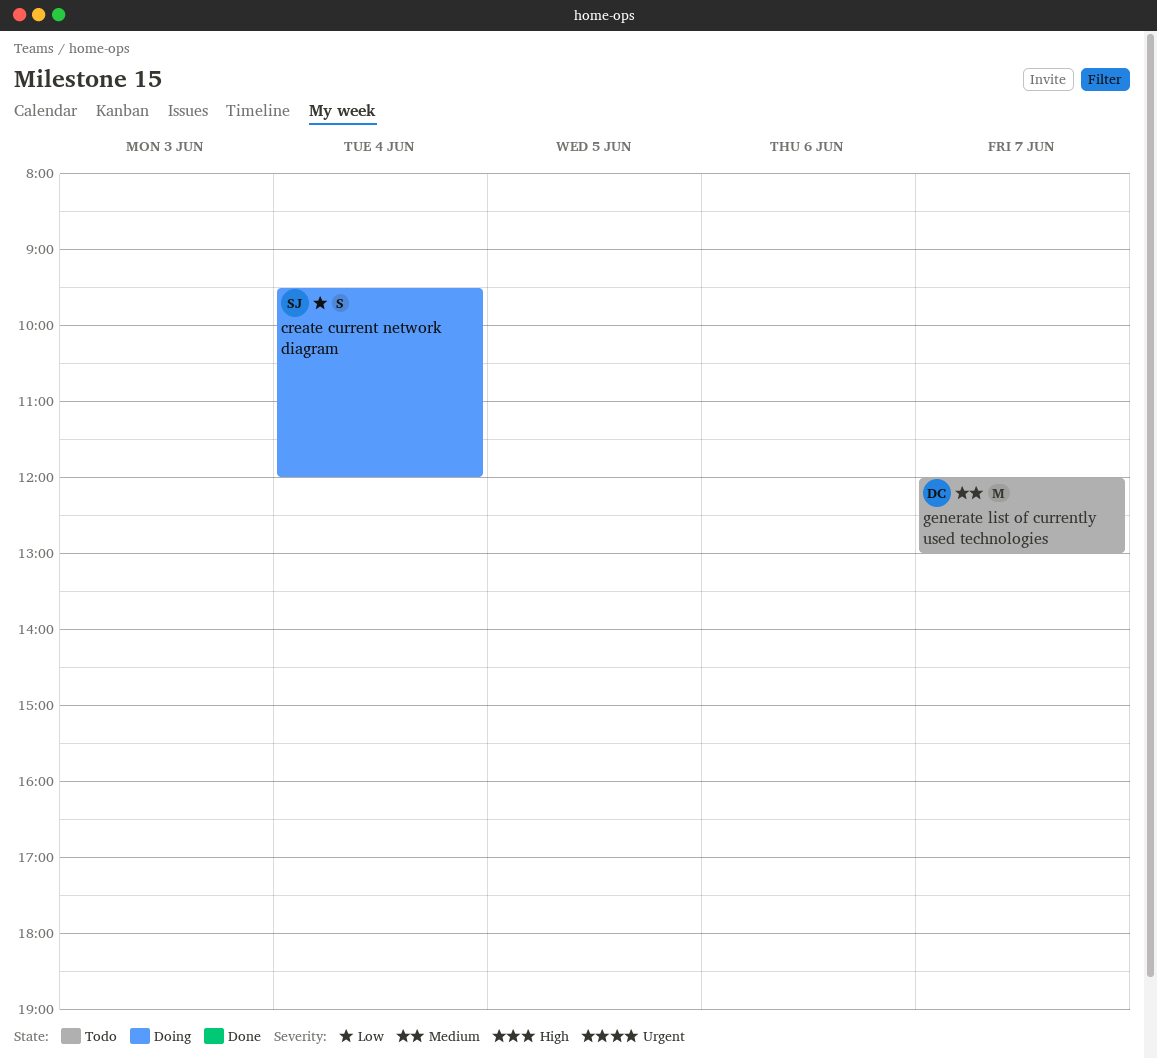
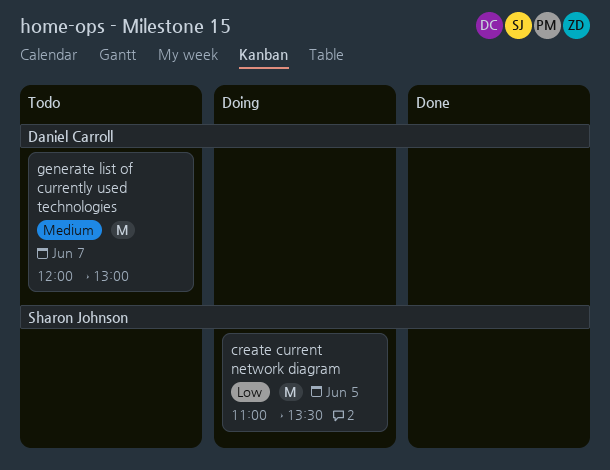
create current network diagram, estimate: S -> M
create current network diagram, day: Jun 4 -> Jun 5
create current network diagram, begins: 09:30 -> 11:00
create current network diagram, ends: 12:00 -> 13:30

